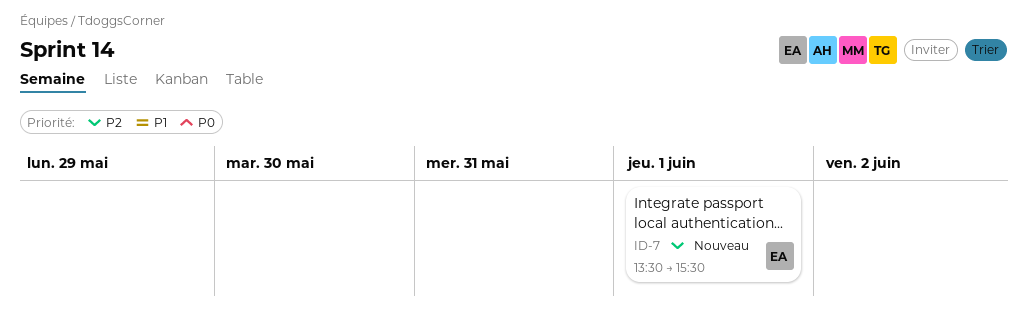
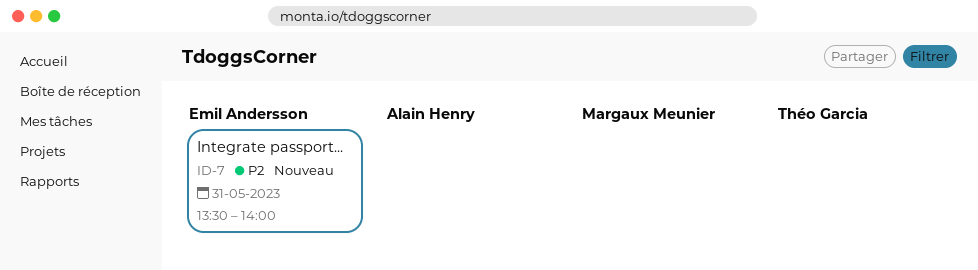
ID-7, day: Jun 1 -> May 31
ID-7, ends: 15:30 -> 14:00

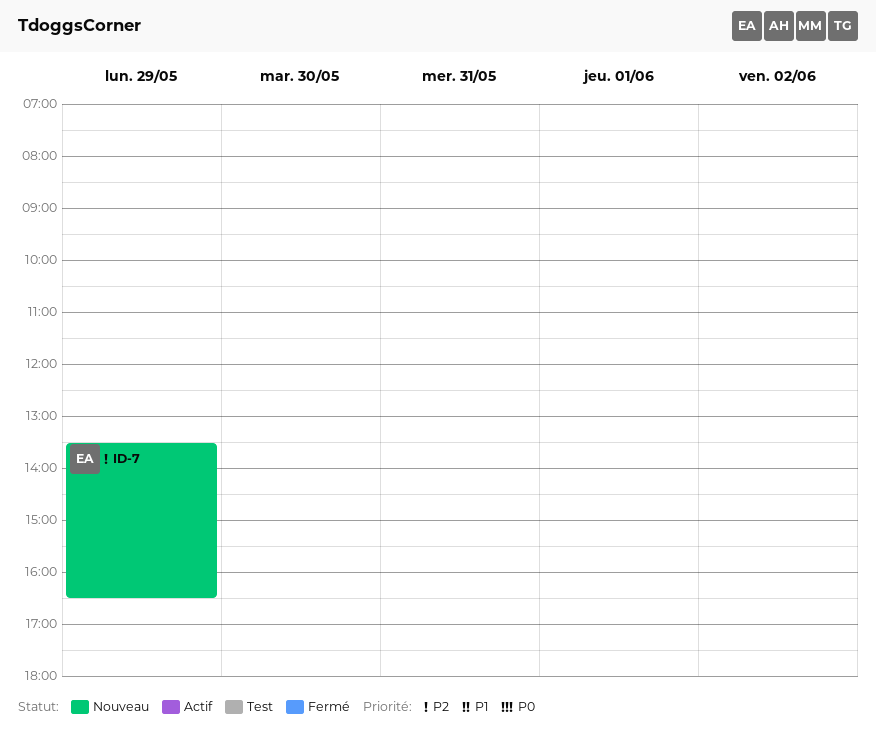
ID-7, day: May 31 -> May 29
ID-7, ends: 14:00 -> 16:30

